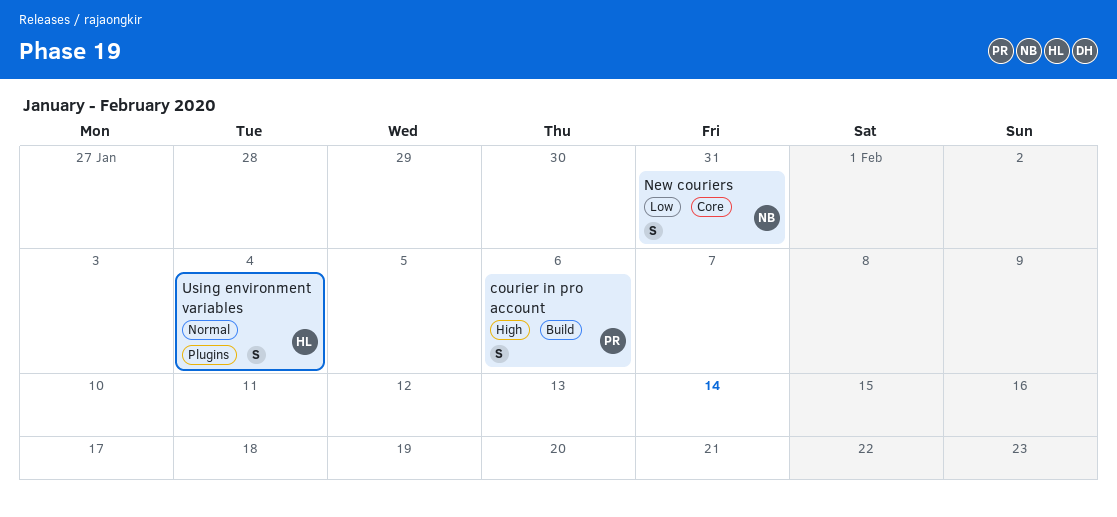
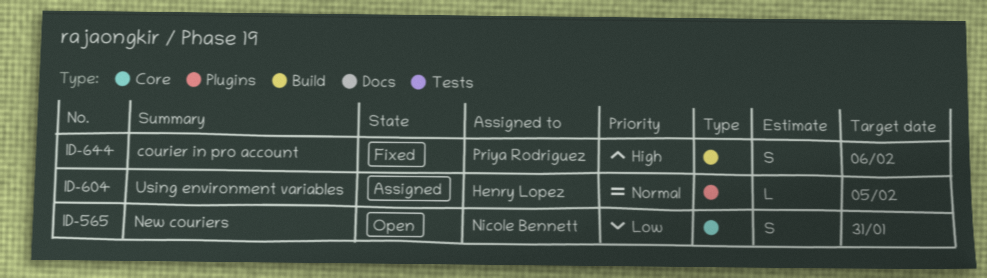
Using environment variables, estimate: S -> L
Using environment variables, due: Feb 4 -> Feb 5

